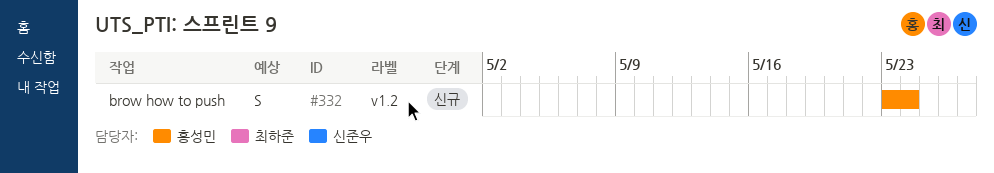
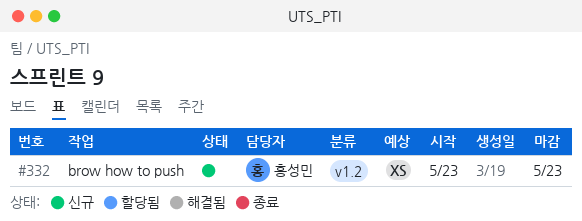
#332, estimate: S -> XS
#332, due: May 24 -> May 23

